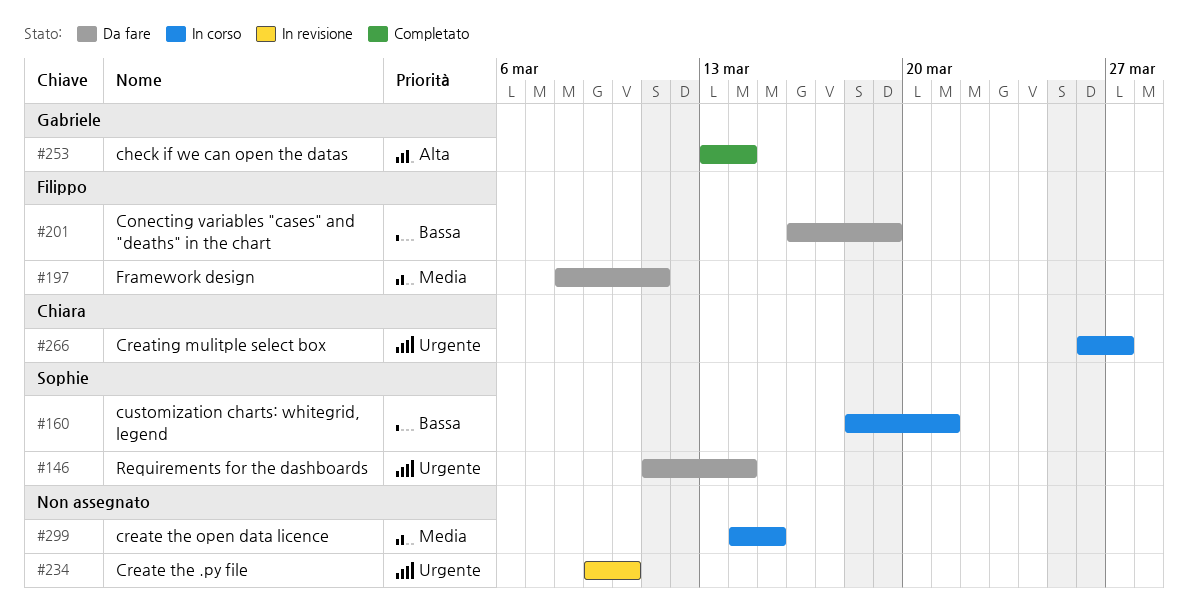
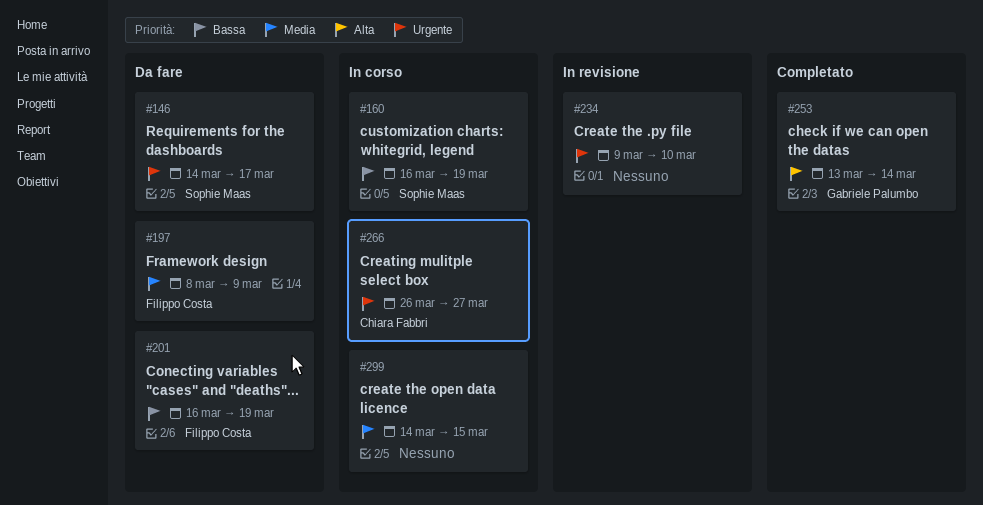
#146, start: Mar 11 -> Mar 14
#146, due: Mar 14 -> Mar 17
#160, start: Mar 18 -> Mar 16
#160, due: Mar 21 -> Mar 19
#197, due: Mar 11 -> Mar 9

